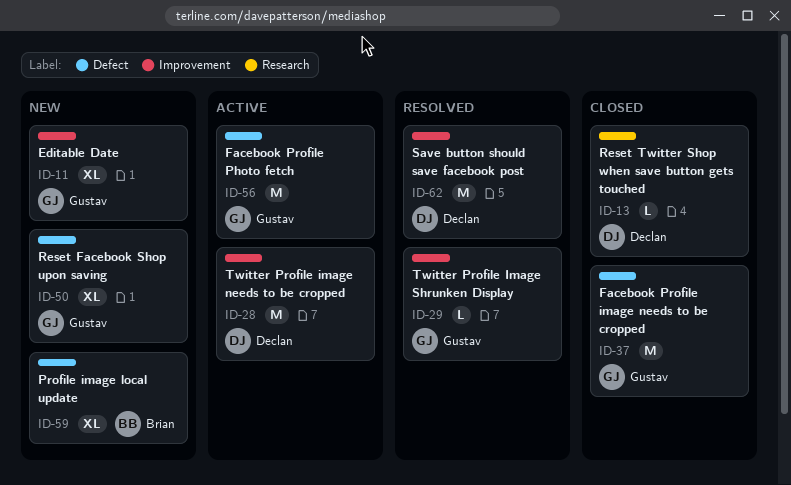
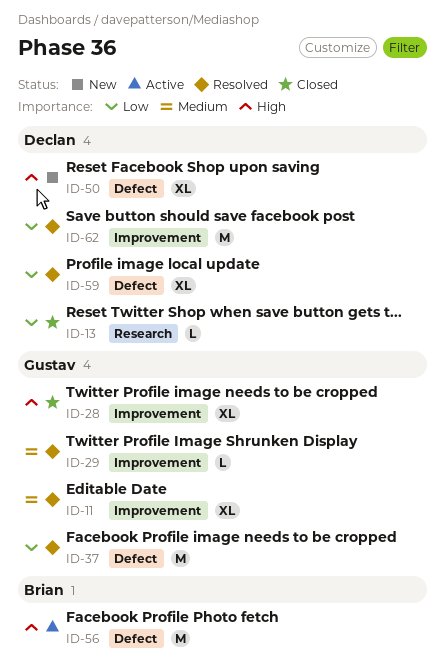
ID-11, status: New -> Resolved
ID-28, status: Active -> Closed
ID-28, owner: Declan -> Gustav
ID-28, estimate: M -> XL
ID-37, status: Closed -> Resolved
ID-50, owner: Gustav -> Declan
ID-56, owner: Gustav -> Brian
ID-59, status: New -> Resolved
ID-59, owner: Brian -> Declan

